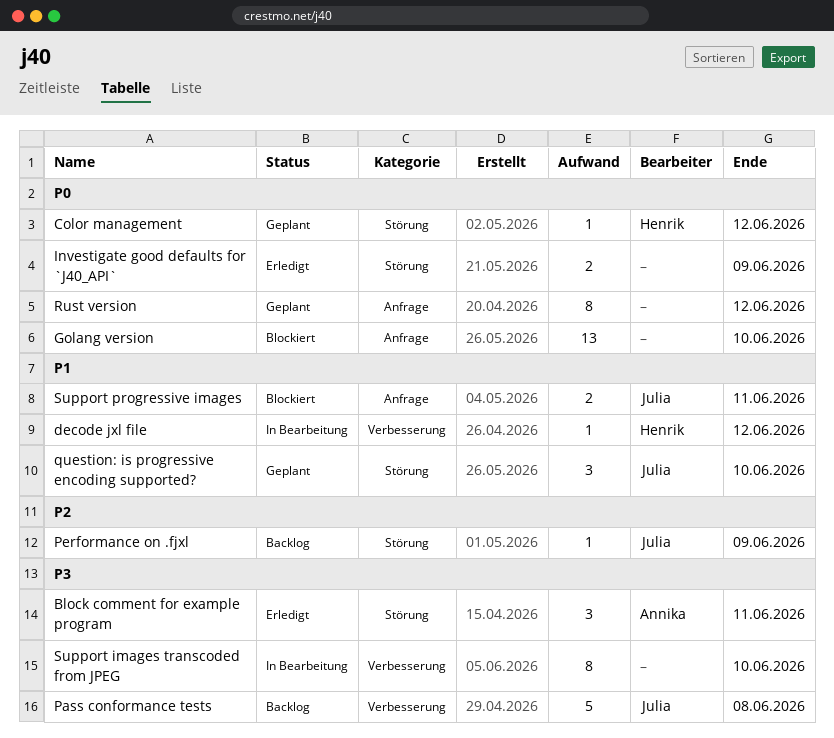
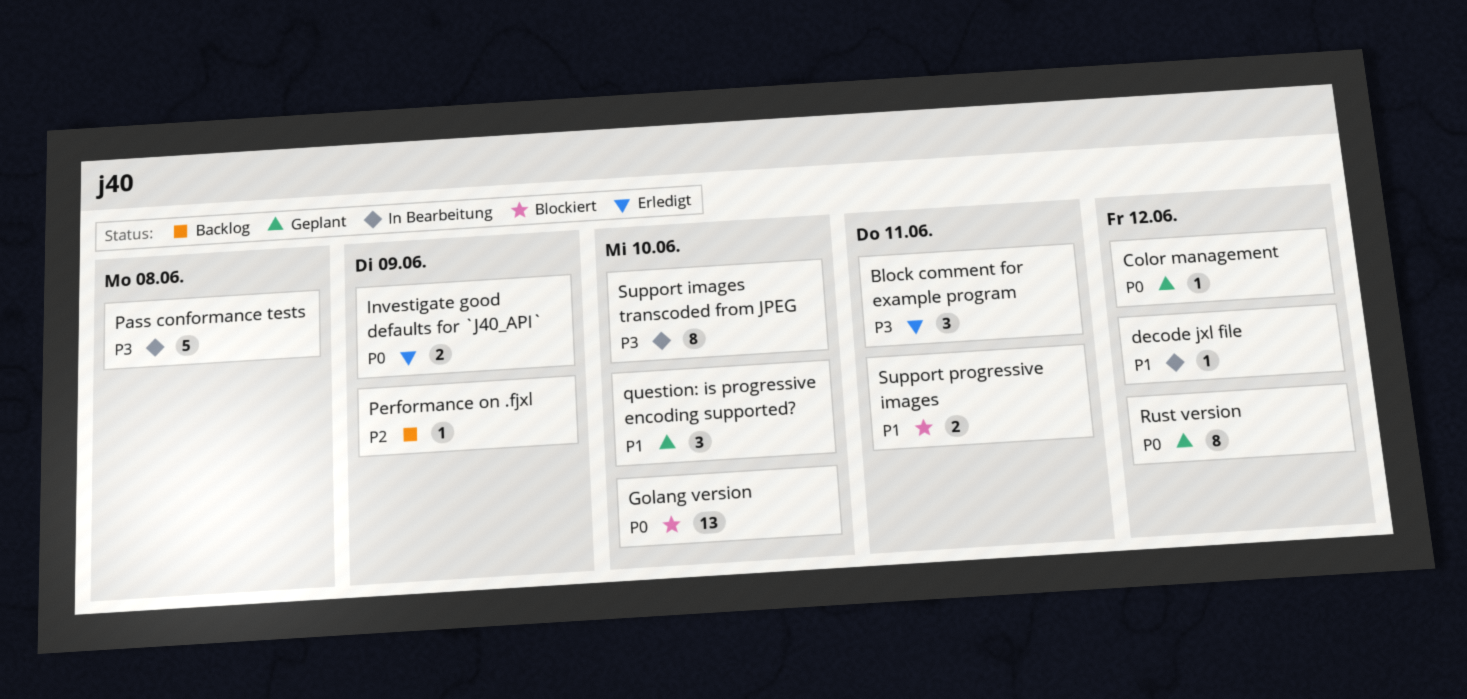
Pass conformance tests, status: Backlog -> In Bearbeitung

